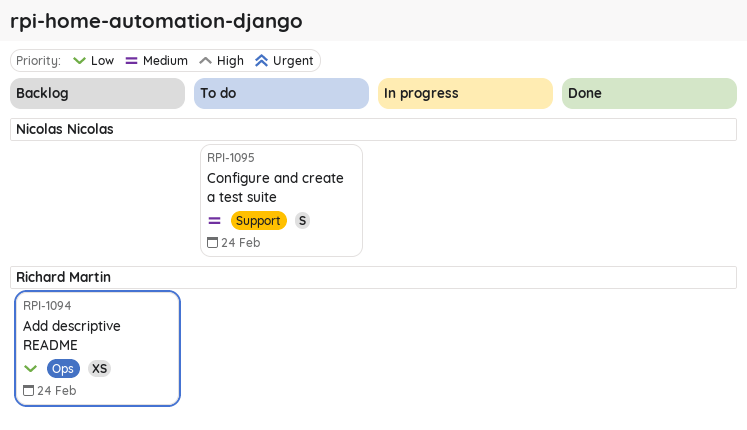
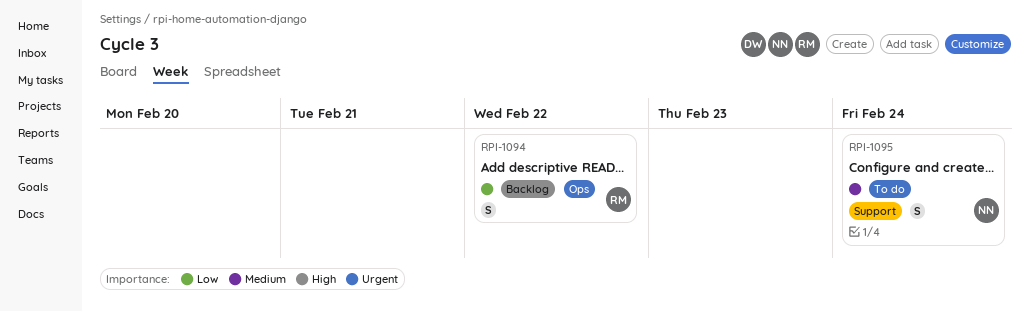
RPI-1094, estimate: XS -> S
RPI-1094, due: Feb 24 -> Feb 22

